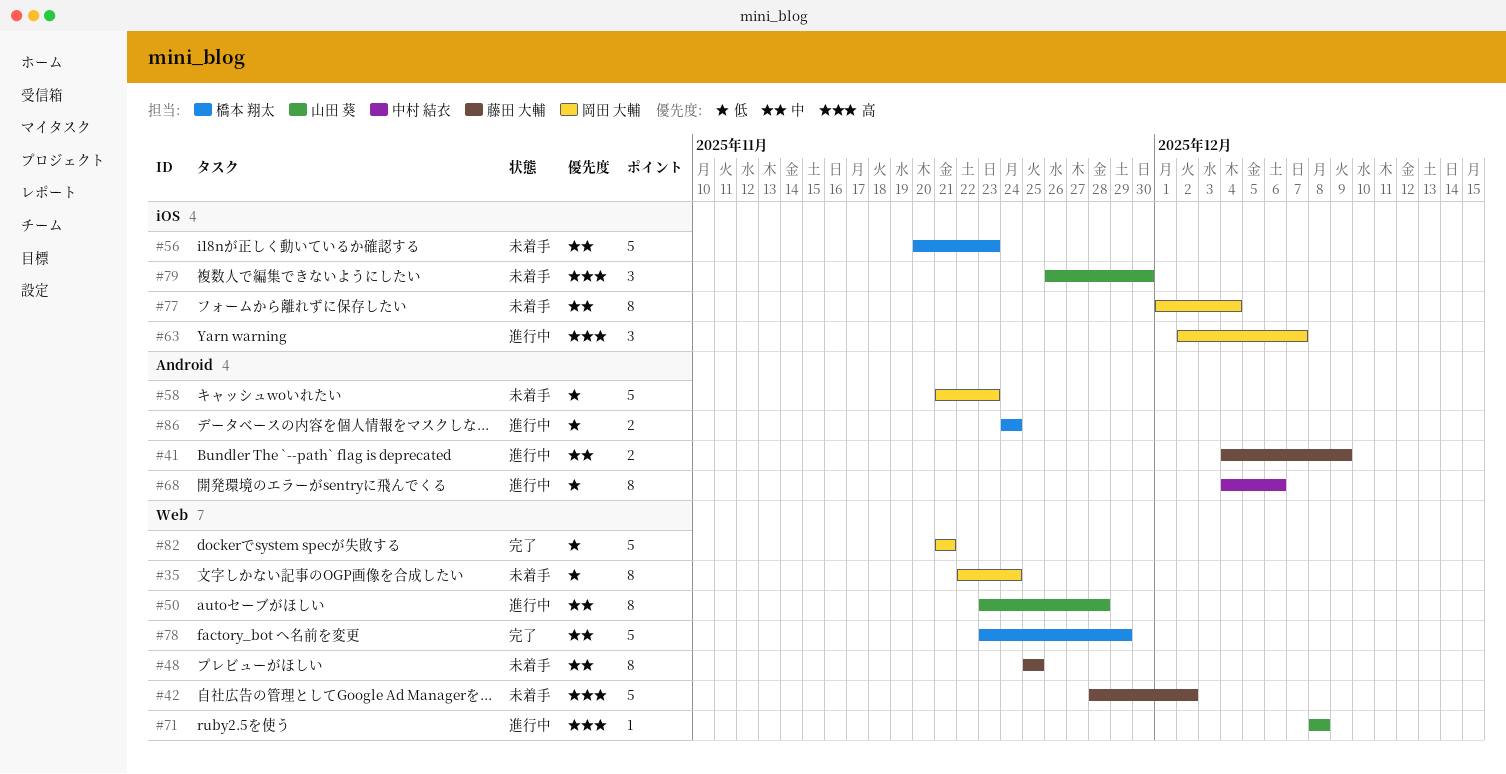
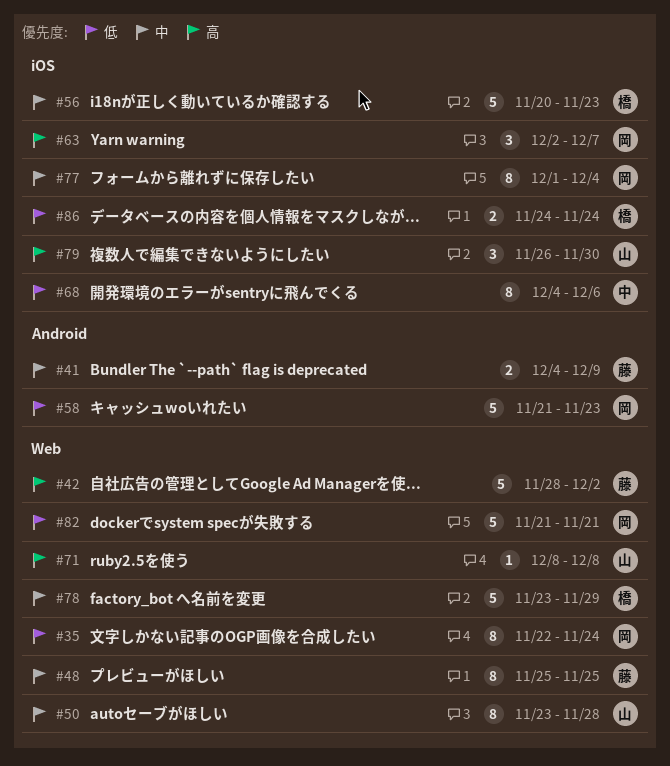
#68, label: Android -> iOS
#86, label: Android -> iOS

